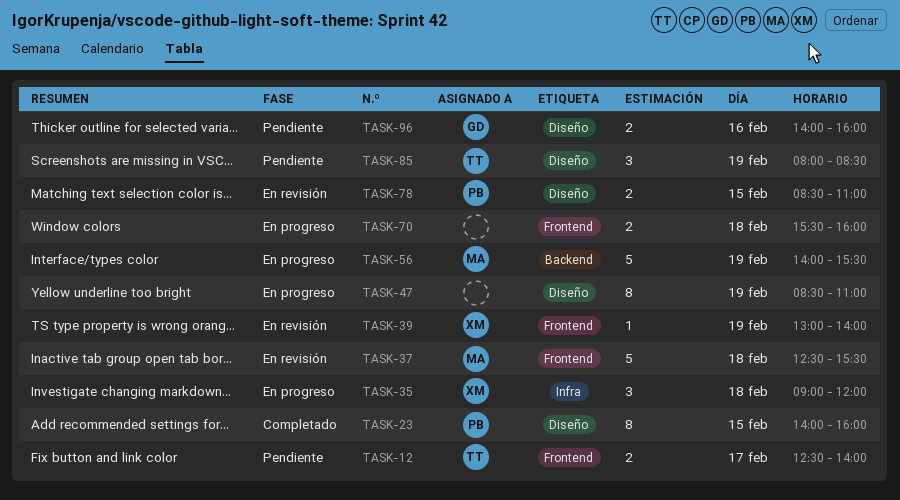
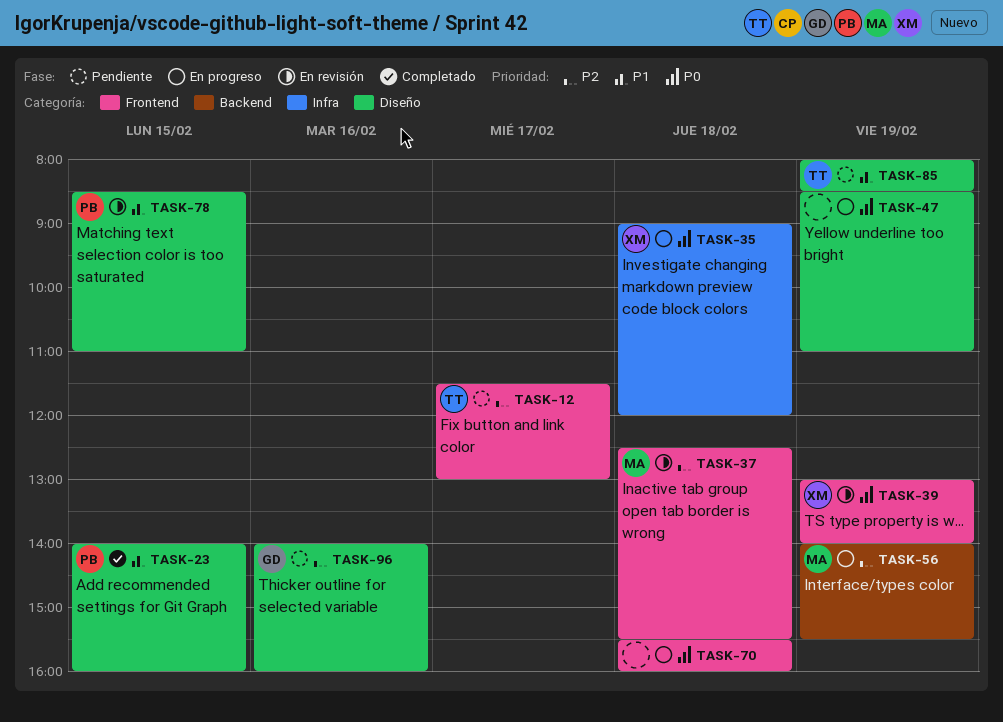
TASK-12, begins: 12:30 -> 11:30
TASK-12, ends: 14:00 -> 13:00

